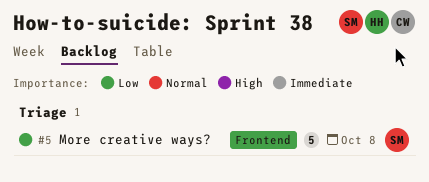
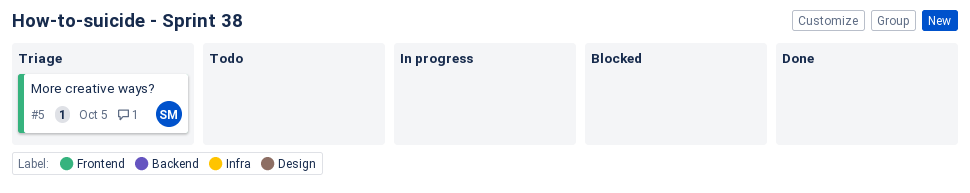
#5, estimate: 5 -> 1
#5, due: Oct 8 -> Oct 5

